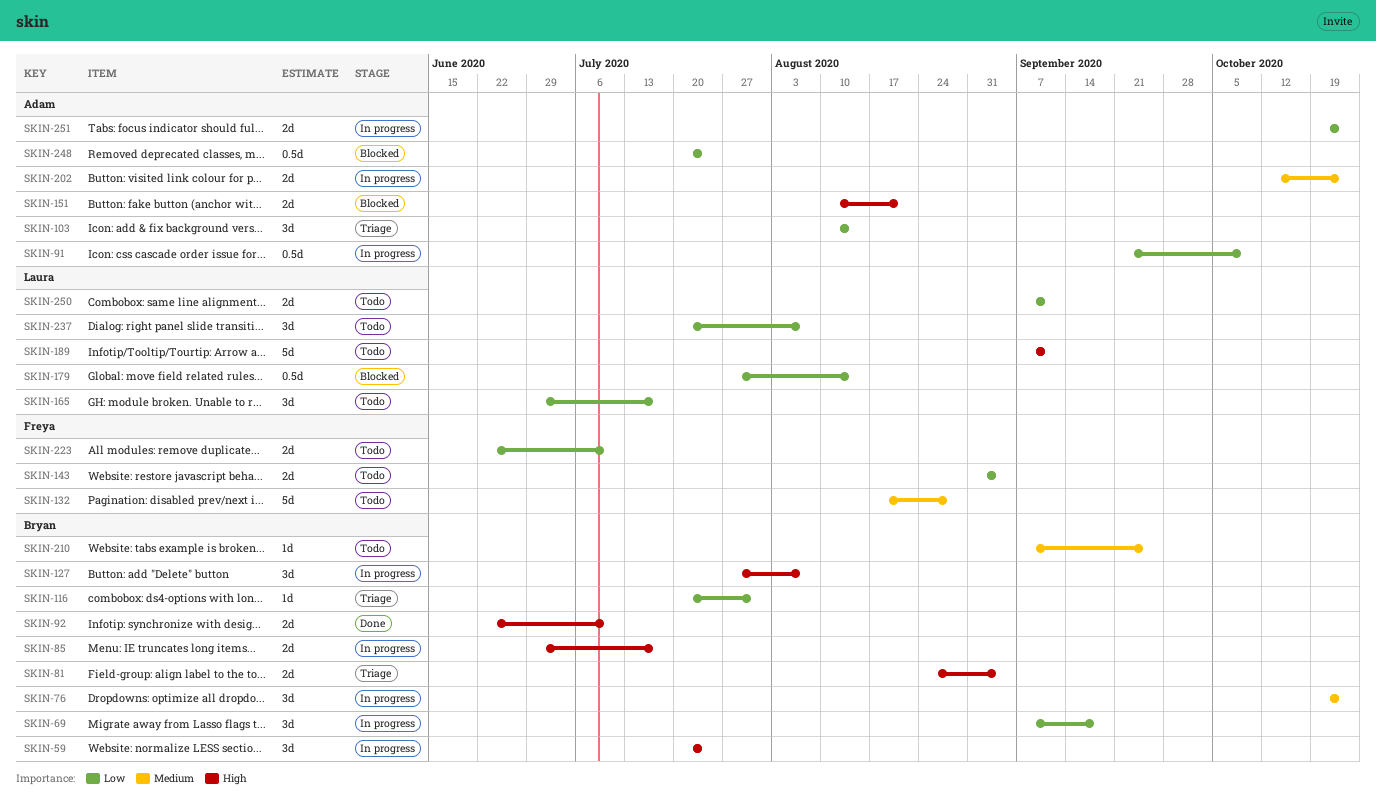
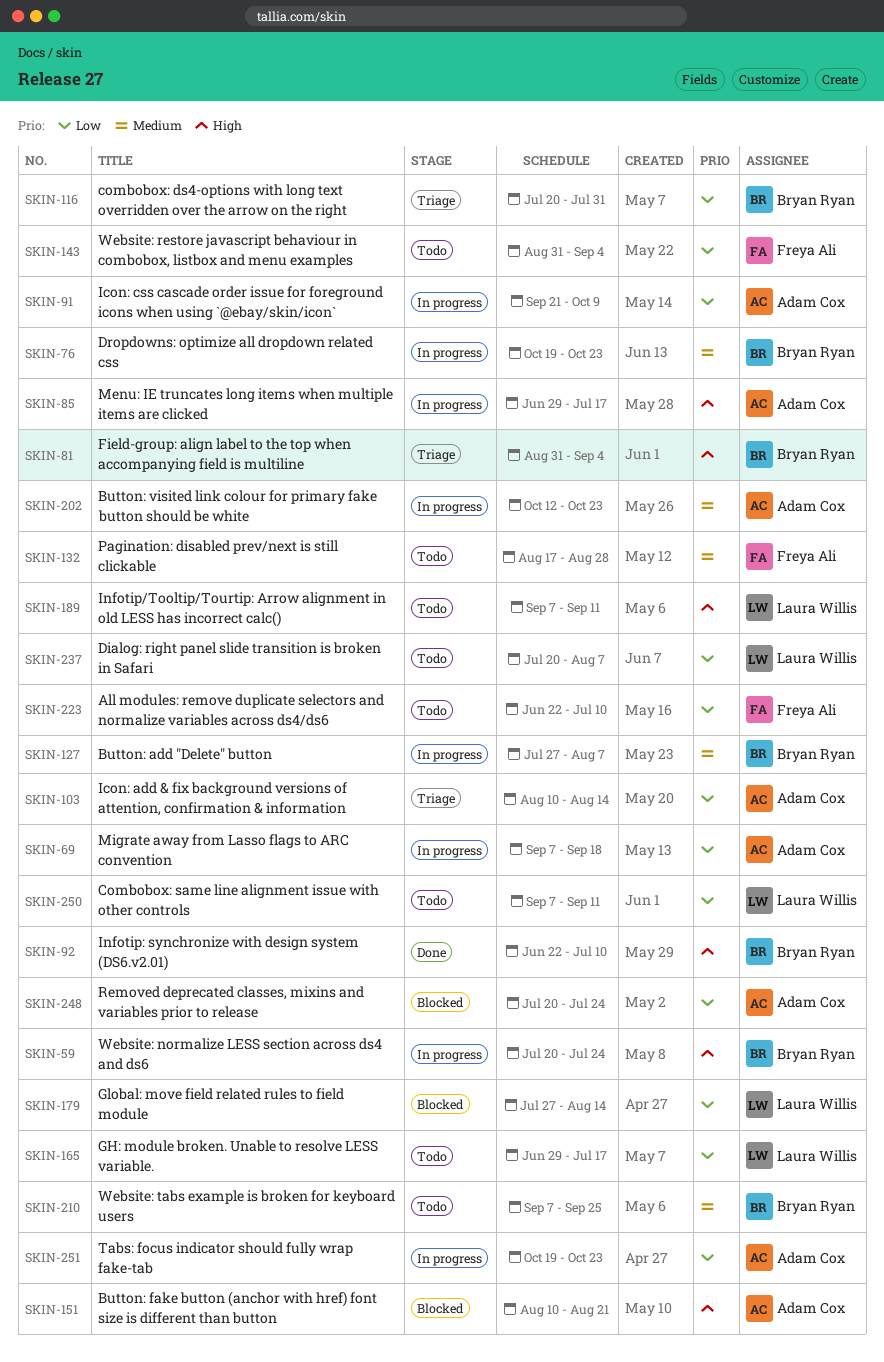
SKIN-69, owner: Bryan Ryan -> Adam Cox
SKIN-81, start: Aug 24 -> Aug 31
SKIN-85, owner: Bryan Ryan -> Adam Cox
SKIN-127, priority: High -> Medium

